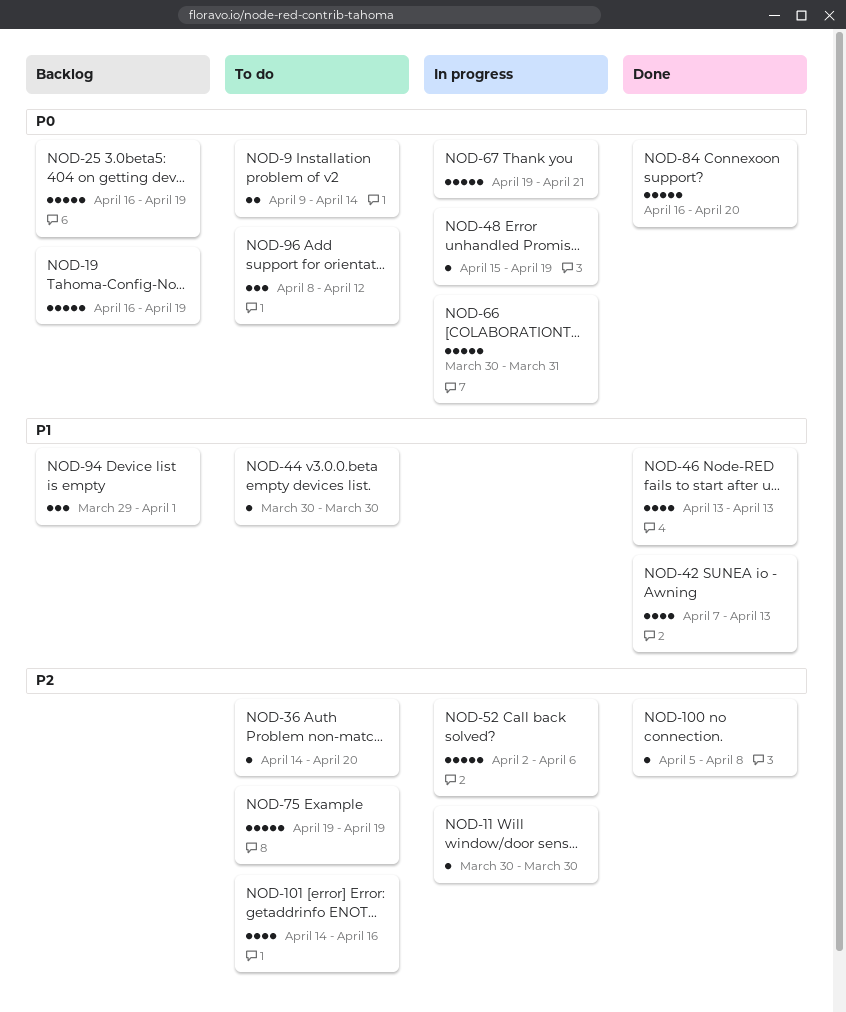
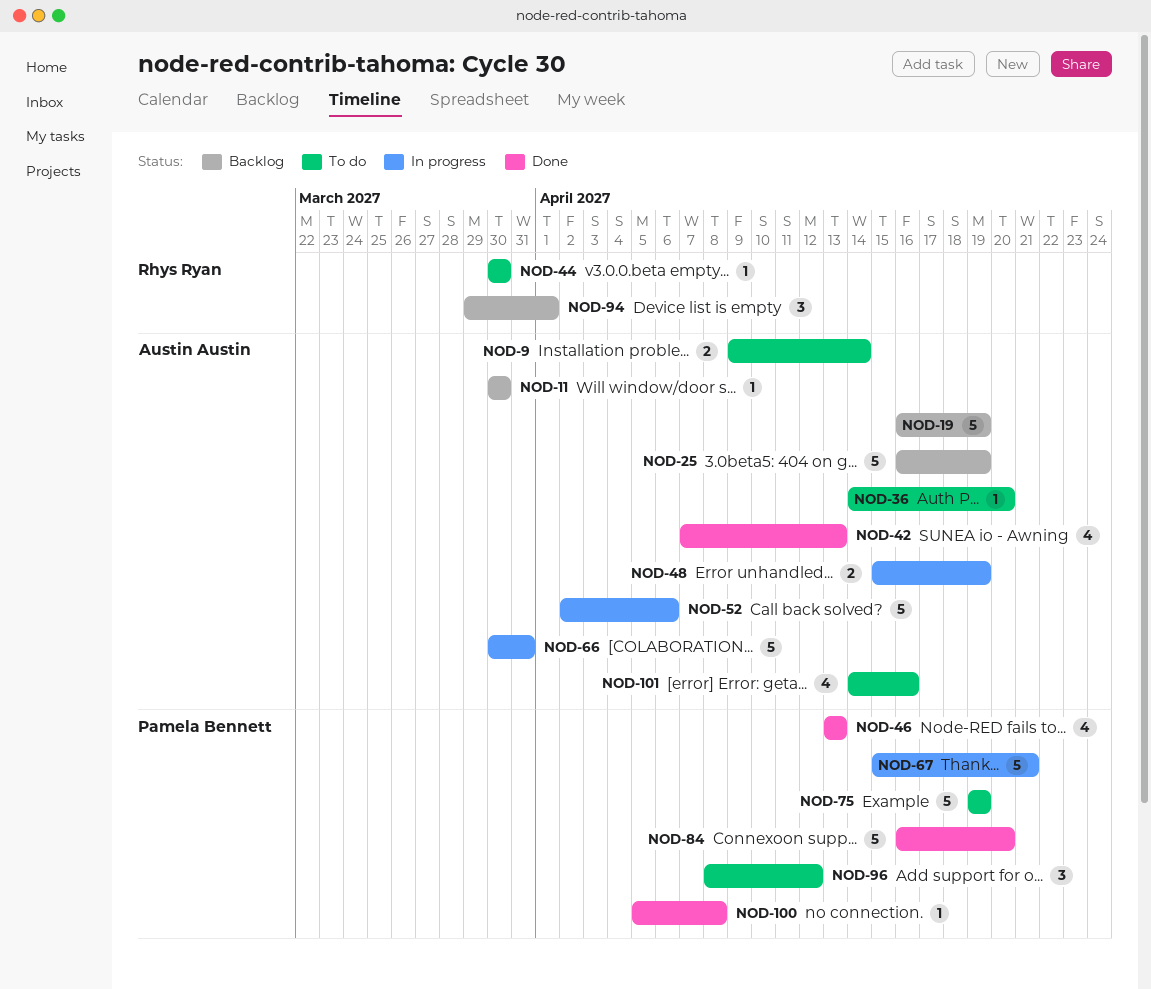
NOD-11, status: In progress -> Backlog
NOD-48, estimate: 1 -> 2
NOD-67, start: Apr 19 -> Apr 15

